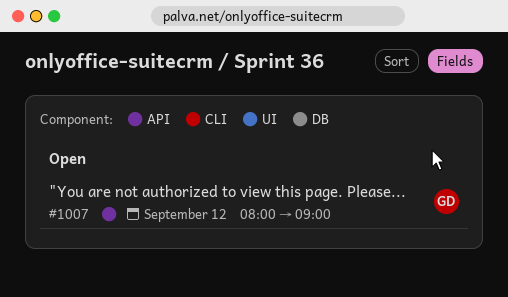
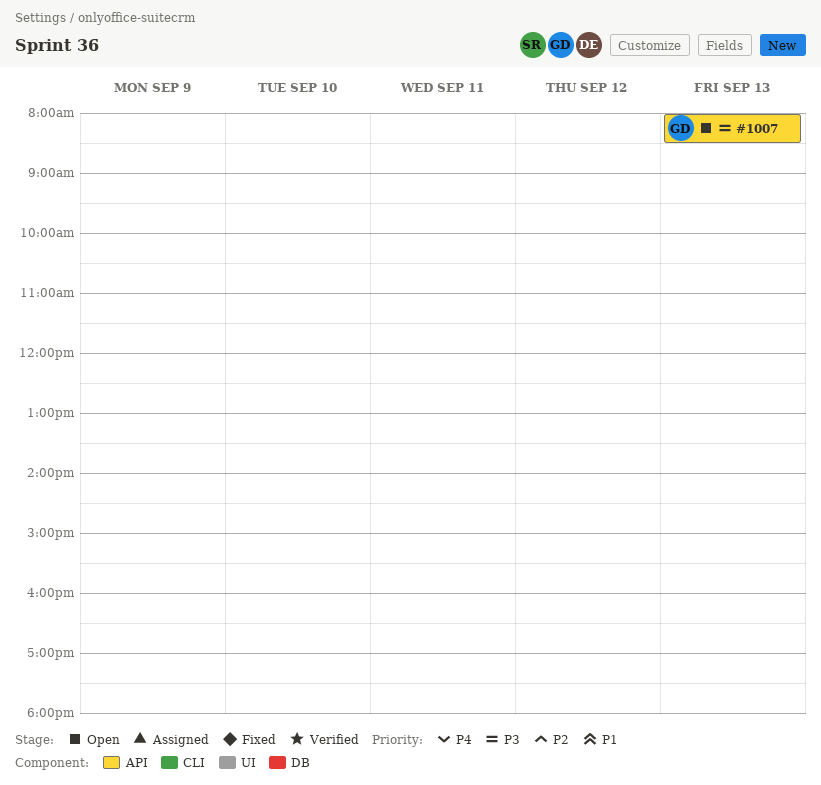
#1007, day: Sep 12 -> Sep 13
#1007, ends: 09:00 -> 08:30

